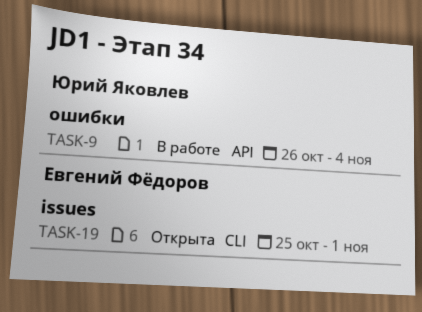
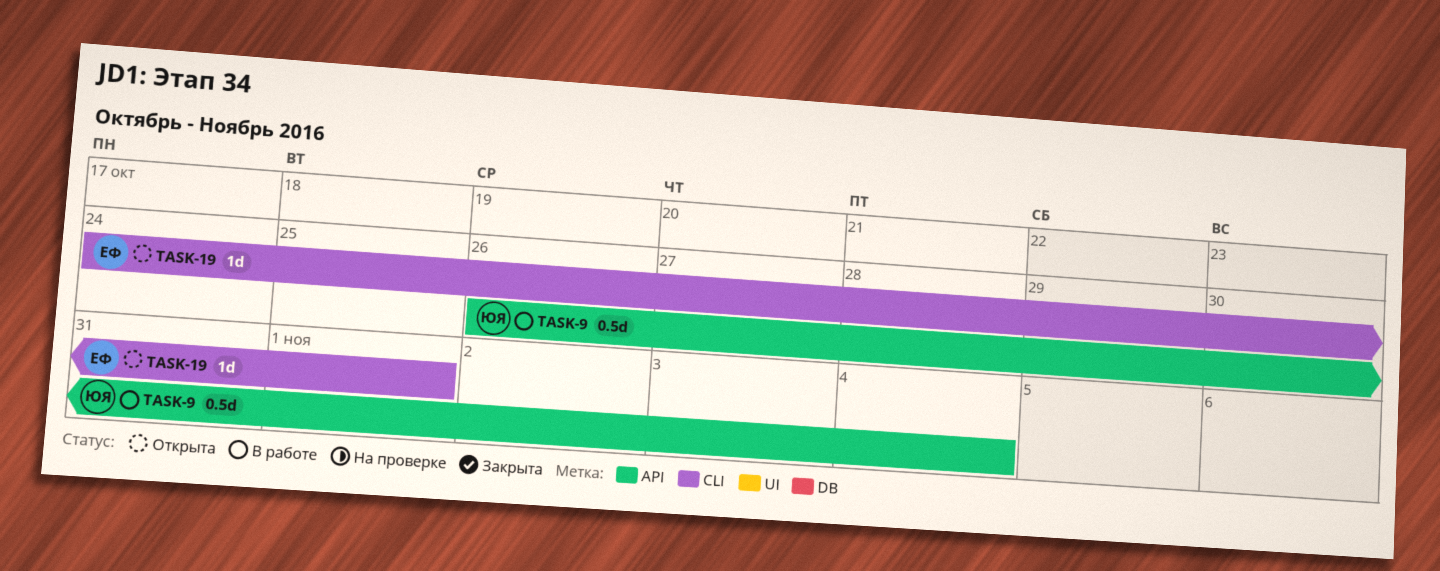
TASK-19, start: Oct 25 -> Oct 24

